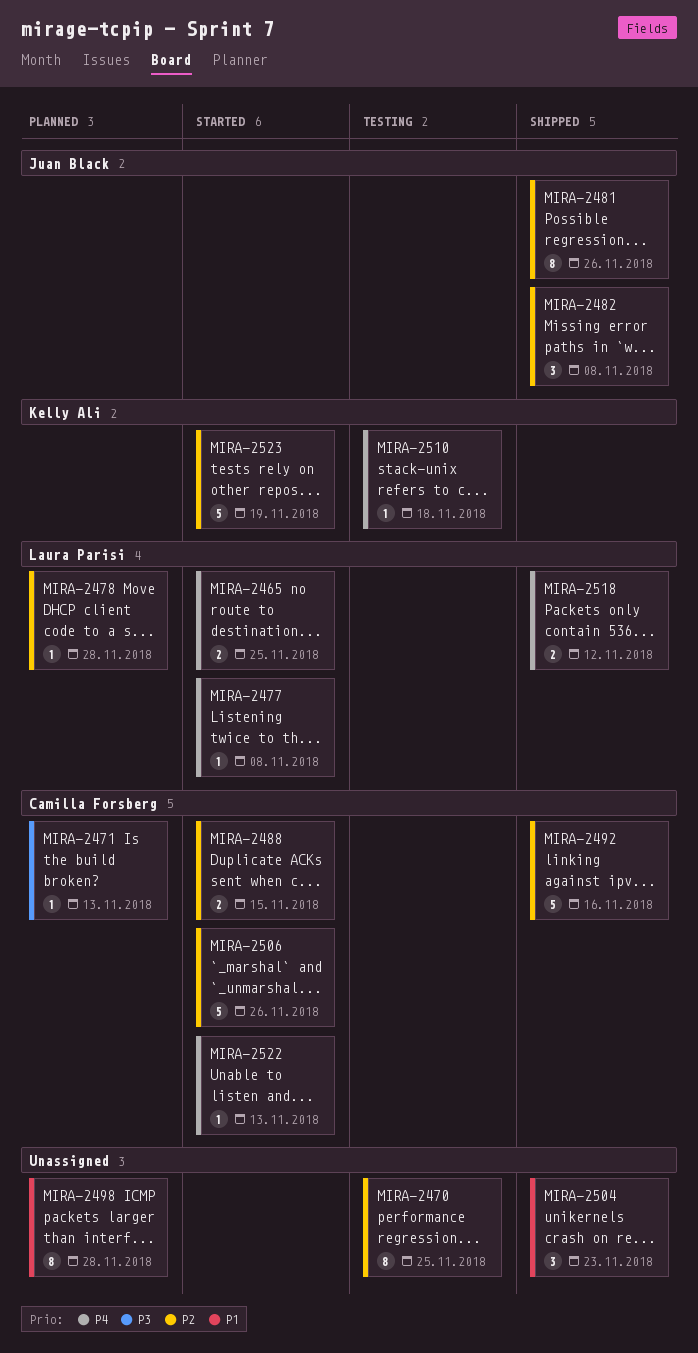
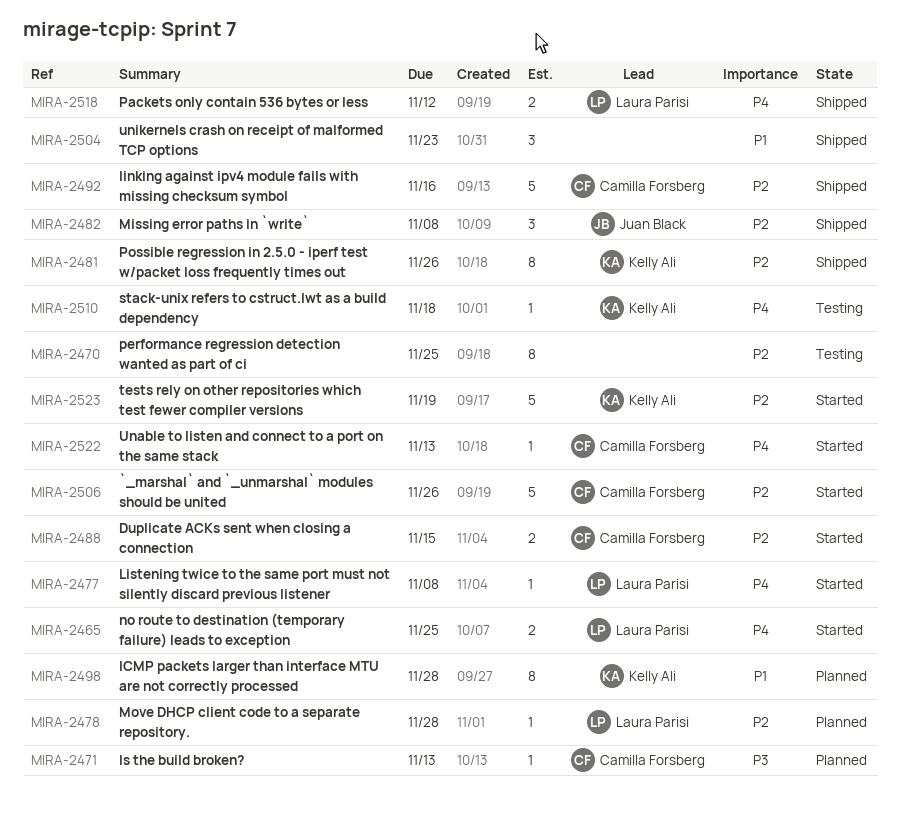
MIRA-2481, owner: Juan Black -> Kelly Ali
MIRA-2498, owner: none -> Kelly Ali

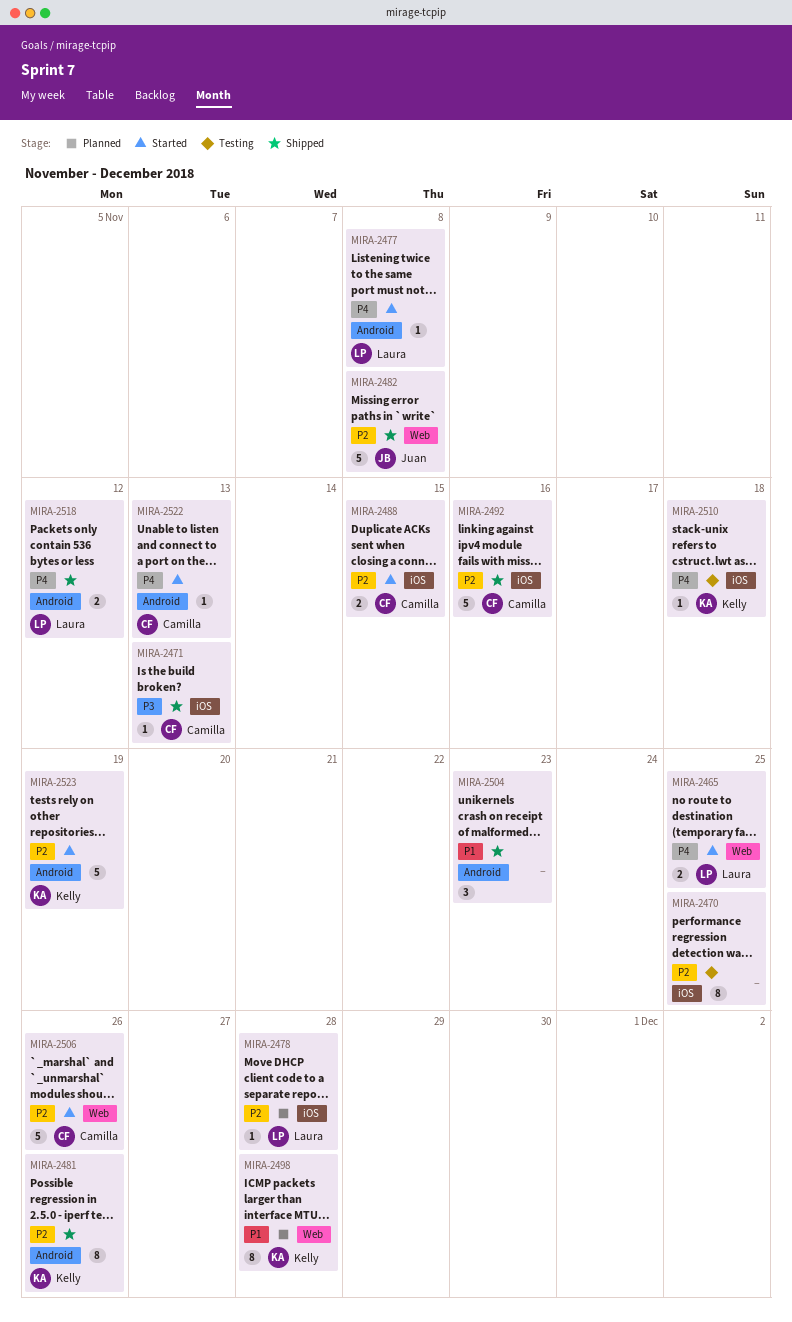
MIRA-2471, status: Planned -> Shipped
MIRA-2482, estimate: 3 -> 5

